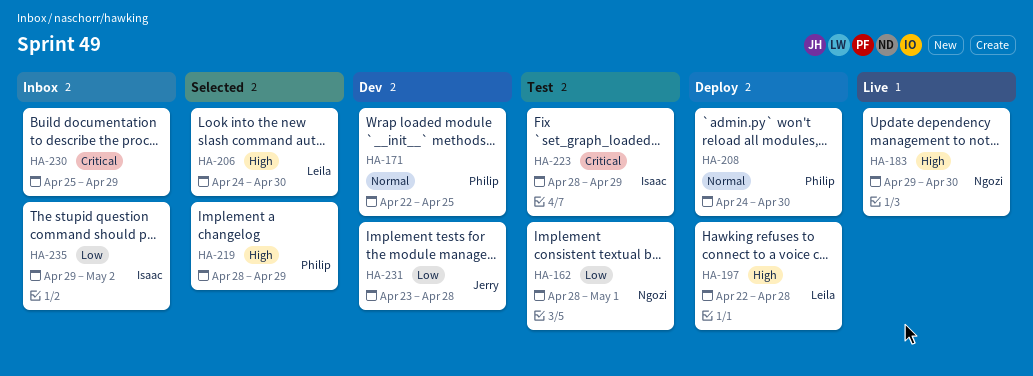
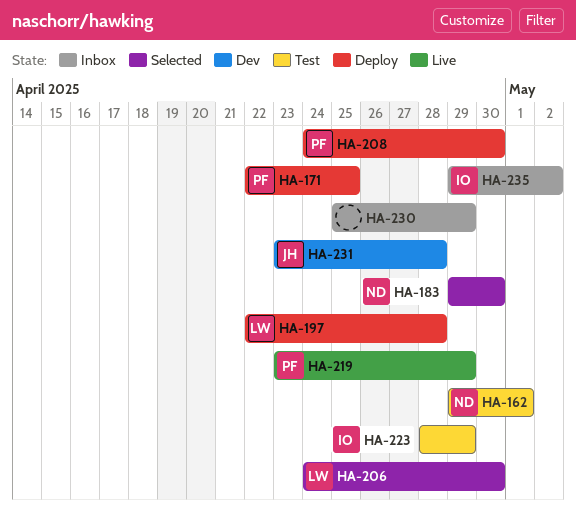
HA-162, start: Apr 28 -> Apr 29
HA-171, status: Dev -> Deploy
HA-183, status: Live -> Selected
HA-219, status: Selected -> Live
HA-219, start: Apr 28 -> Apr 23

